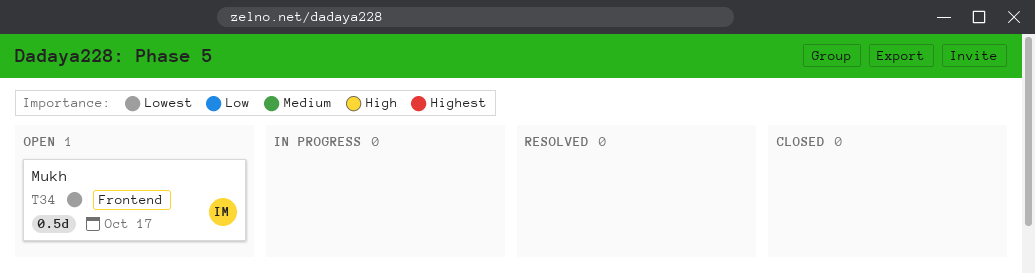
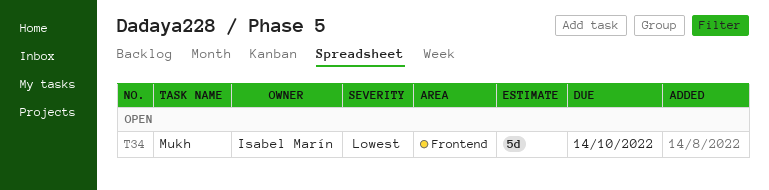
T34, estimate: 0.5d -> 5d
T34, due: Oct 17 -> Oct 14

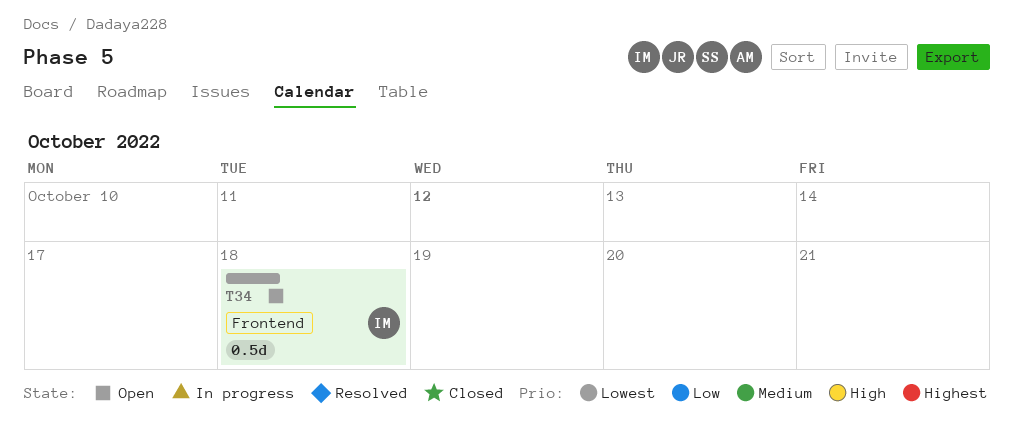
T34, estimate: 5d -> 0.5d
T34, due: Oct 14 -> Oct 18

